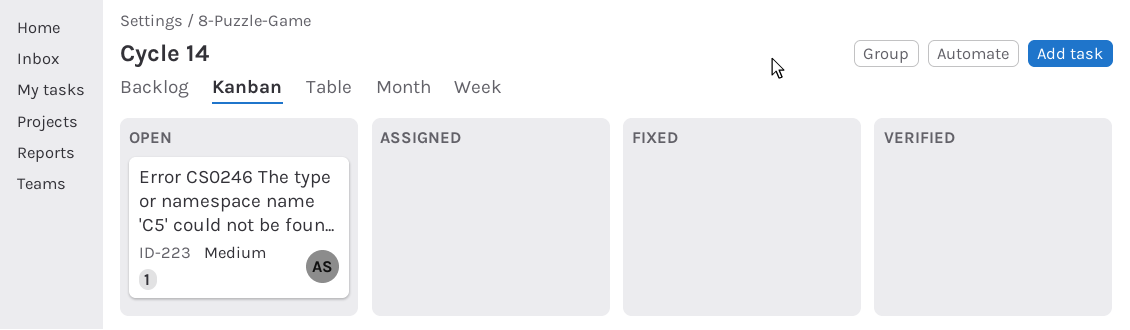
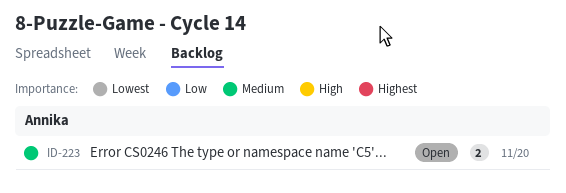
ID-223, estimate: 1 -> 2

